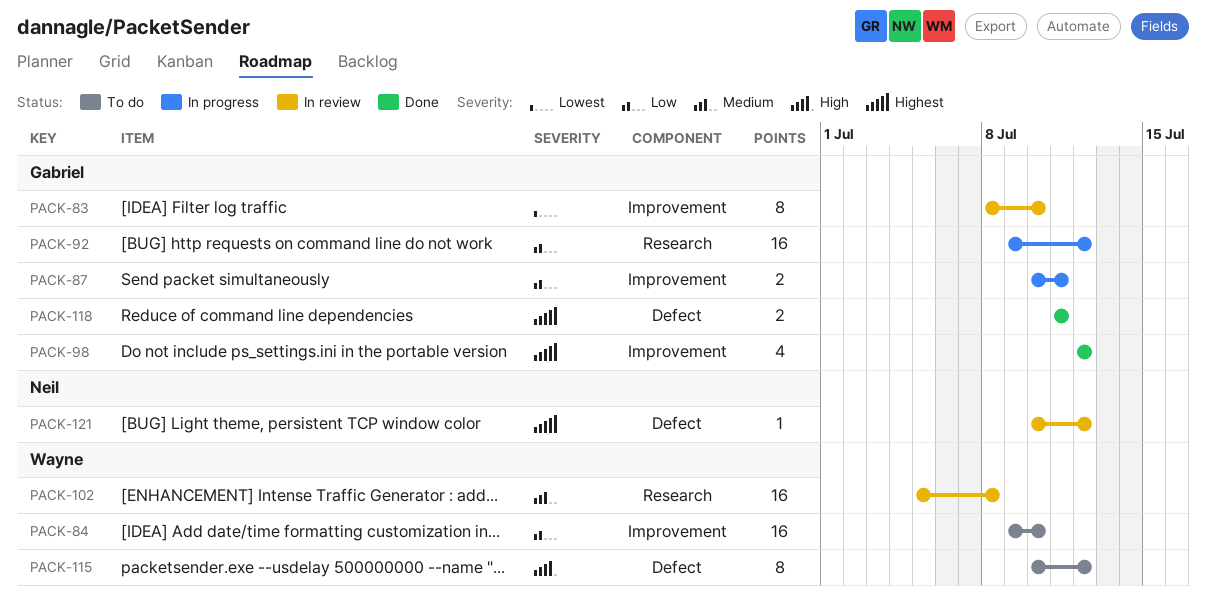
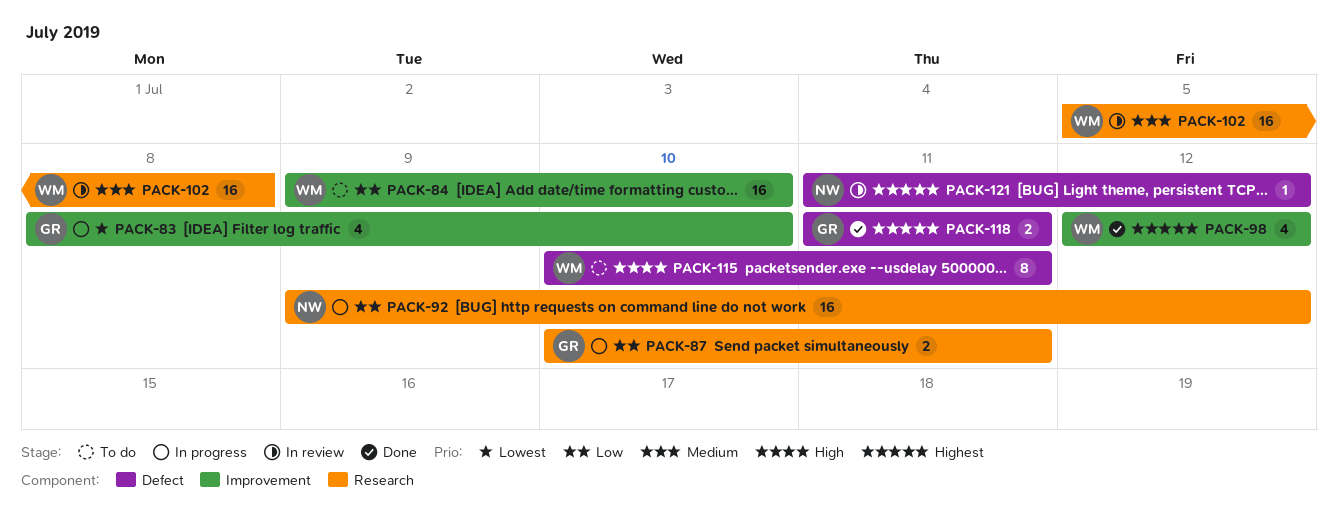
PACK-83, status: In review -> In progress
PACK-83, estimate: 8 -> 4
PACK-87, label: Improvement -> Research
PACK-92, owner: Gabriel -> Neil
PACK-98, owner: Gabriel -> Wayne
PACK-115, due: Jul 12 -> Jul 11
PACK-121, start: Jul 10 -> Jul 11

